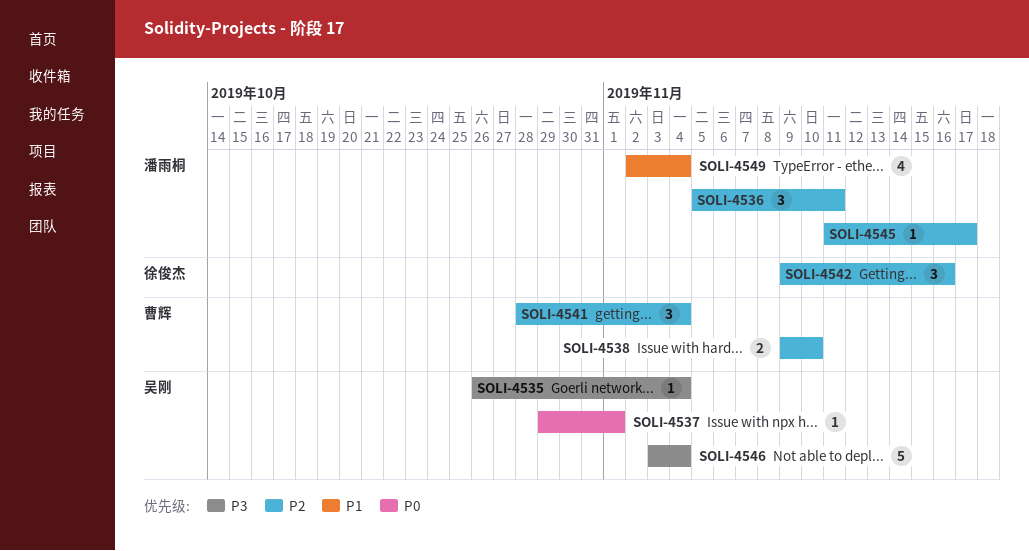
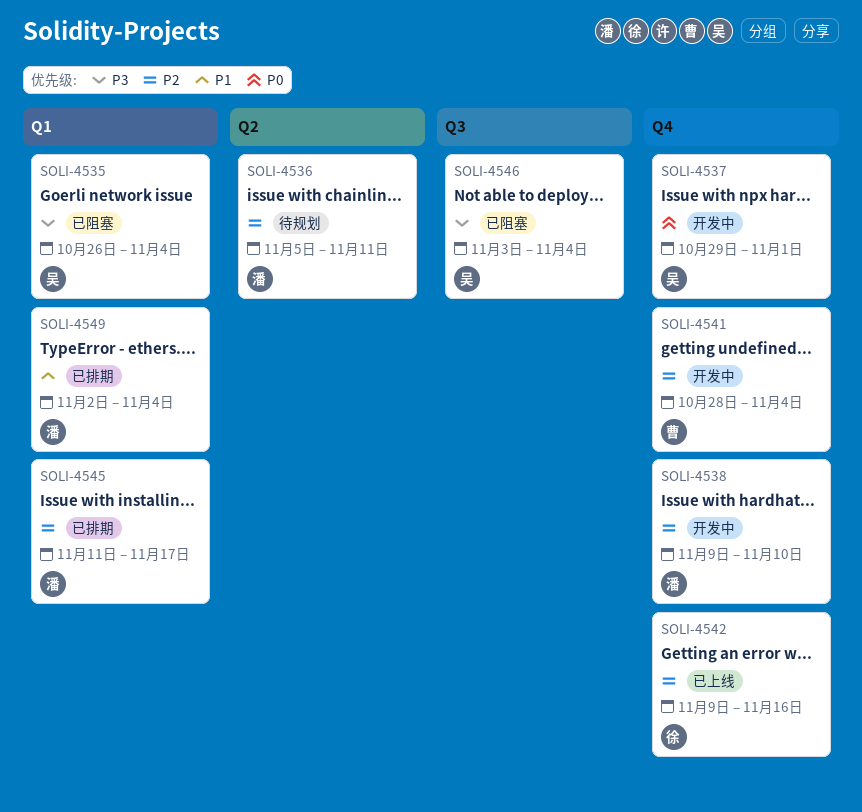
SOLI-4538, owner: 曹辉 -> 潘雨桐

